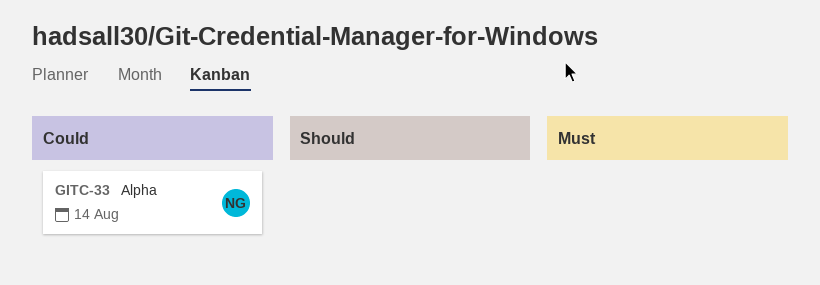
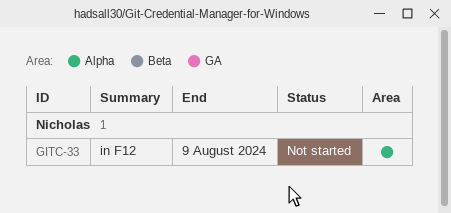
GITC-33, due: Aug 14 -> Aug 9

